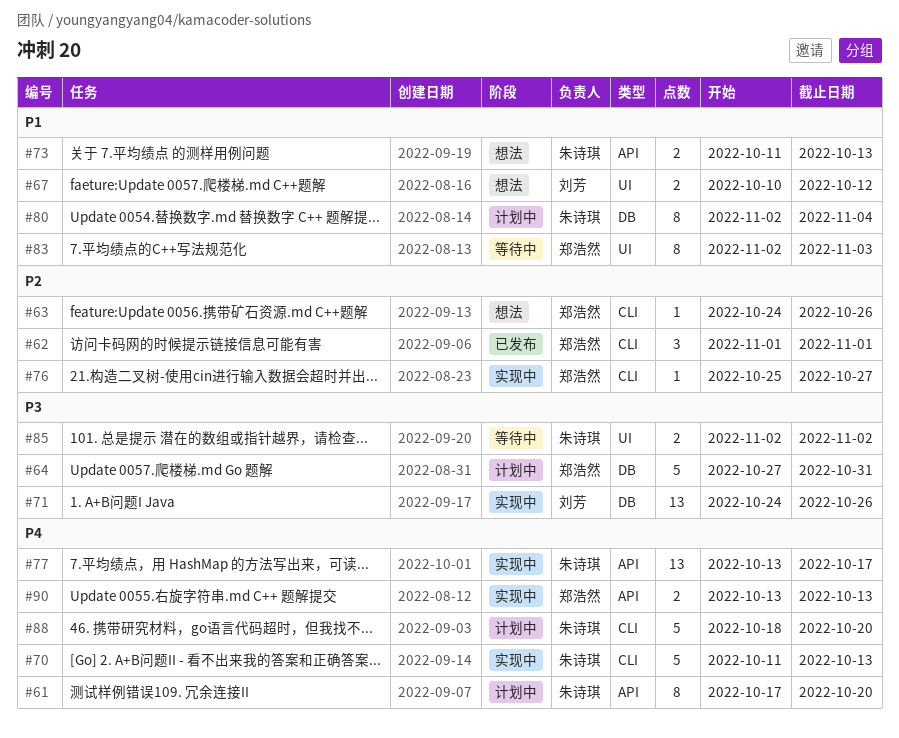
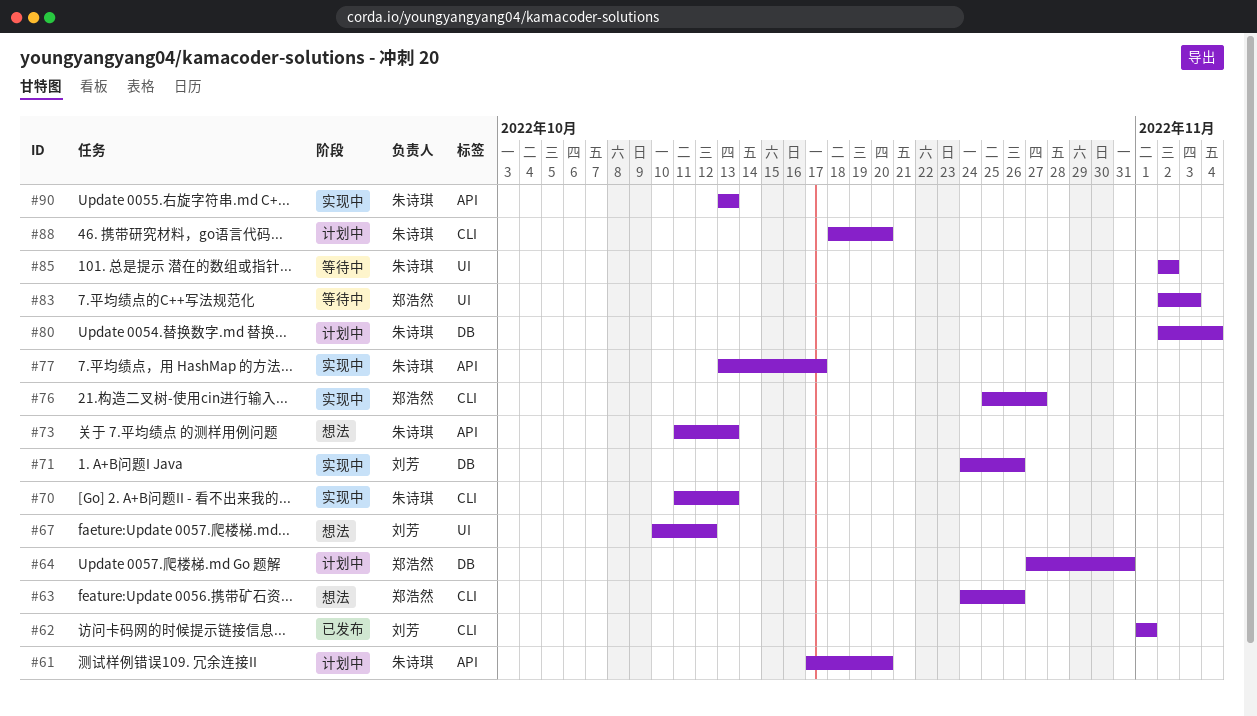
#62, owner: 郑浩然 -> 刘芳
#90, owner: 郑浩然 -> 朱诗琪

